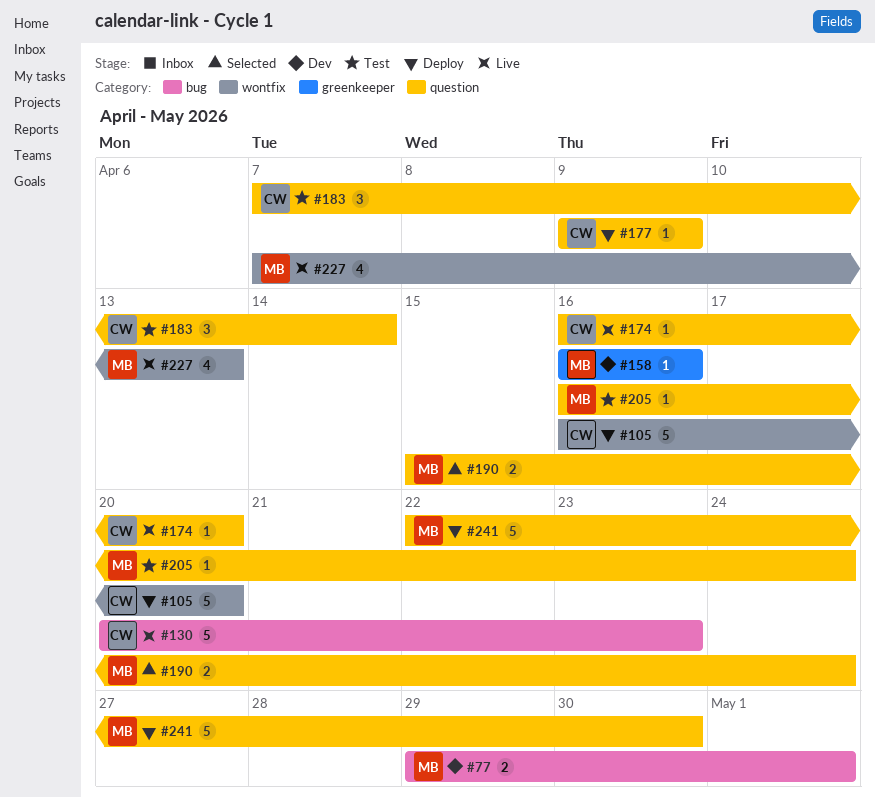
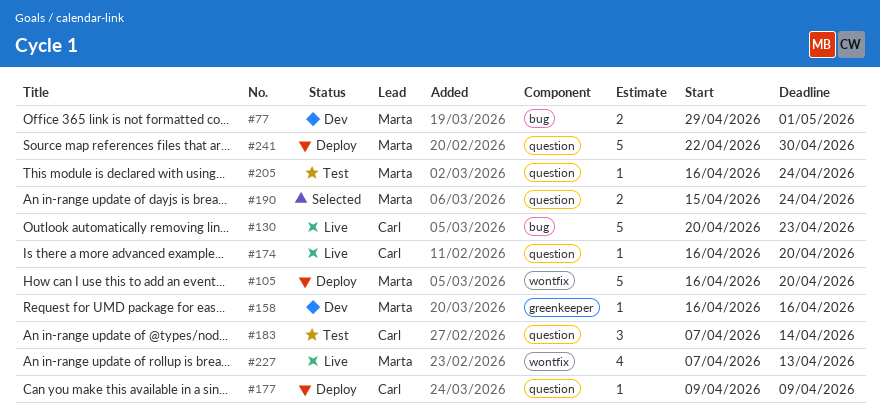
#105, owner: Carl -> Marta

